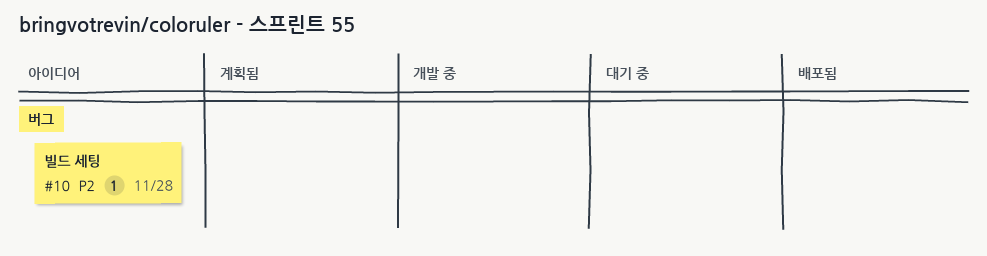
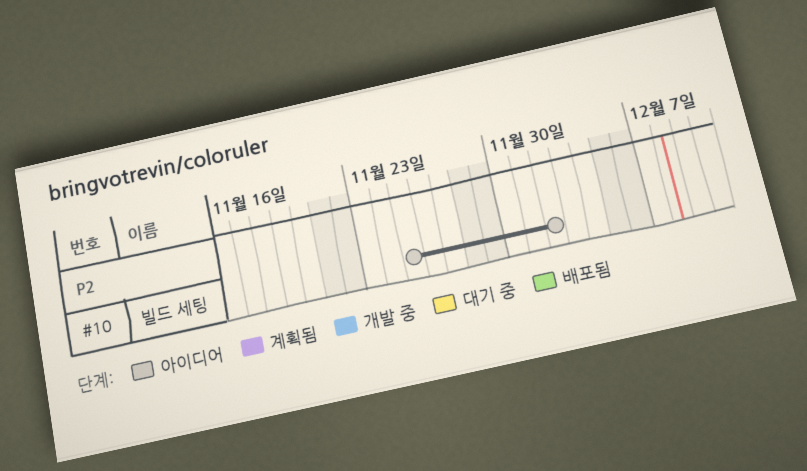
#10, due: Nov 28 -> Dec 2

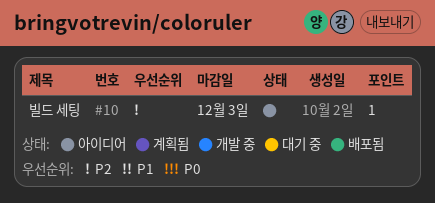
#10, due: Dec 2 -> Dec 3

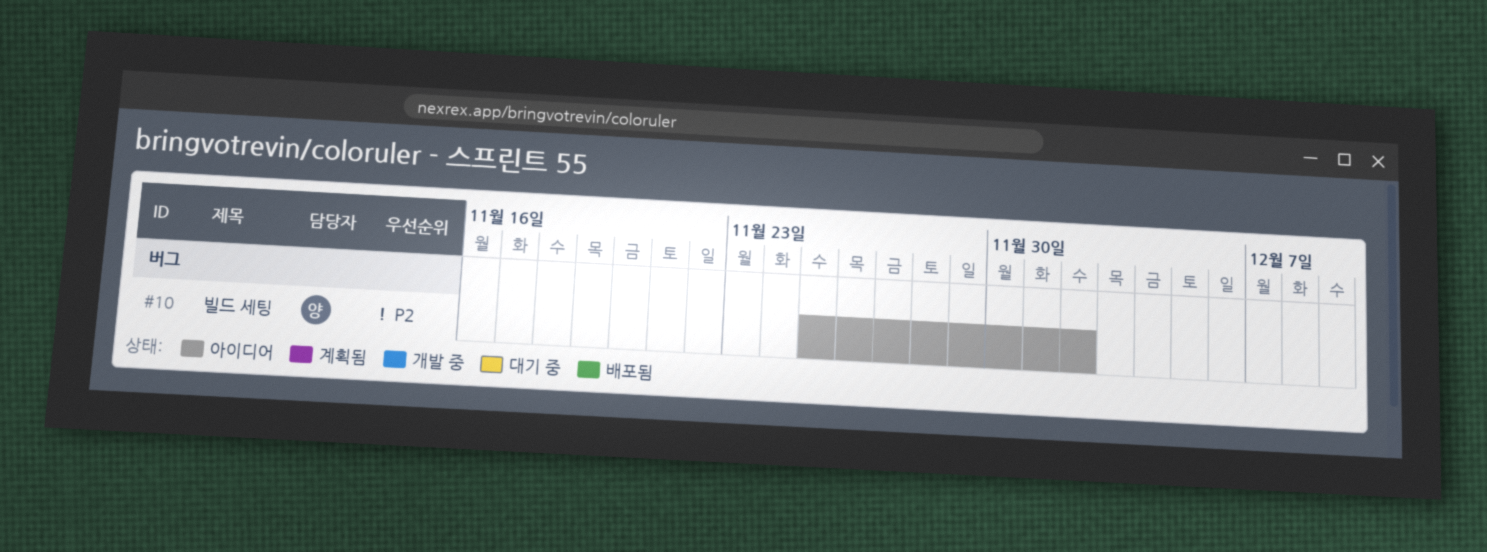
#10, due: Dec 3 -> Dec 2

